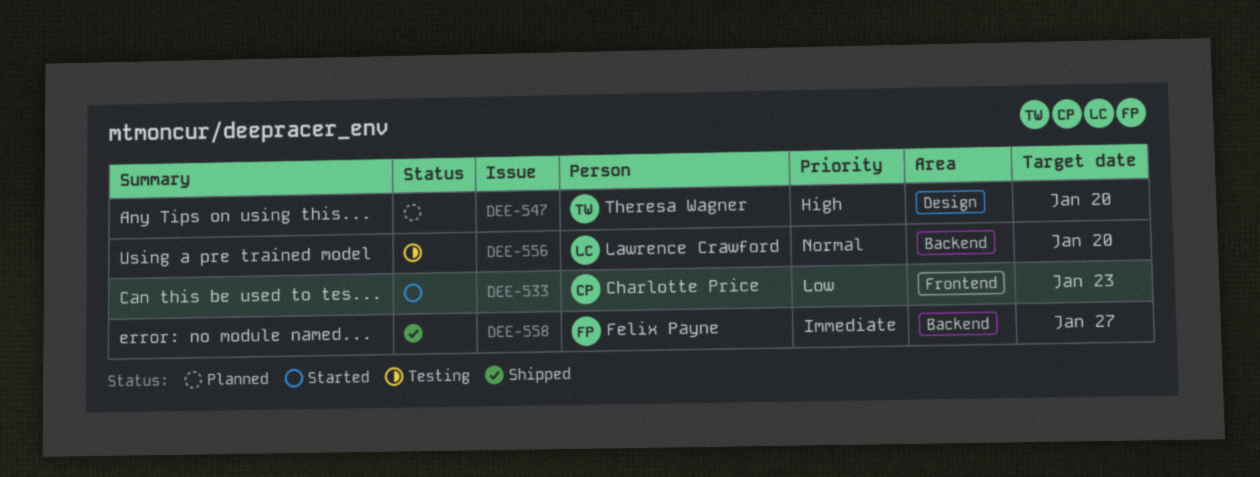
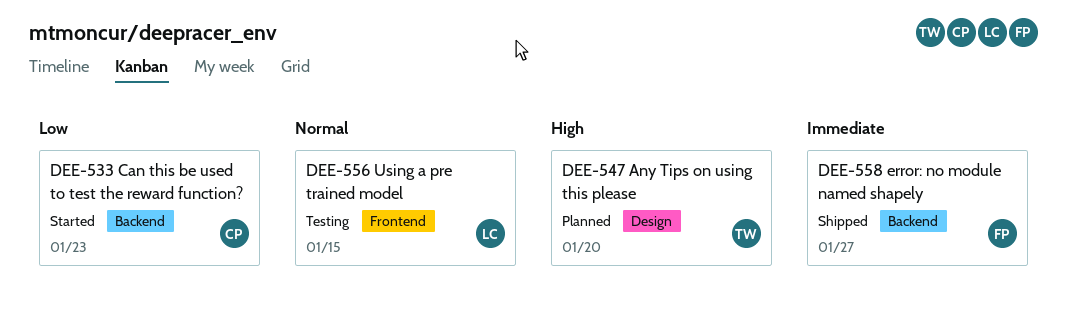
DEE-533, label: Frontend -> Backend
DEE-556, label: Backend -> Frontend
DEE-556, due: Jan 20 -> Jan 15

